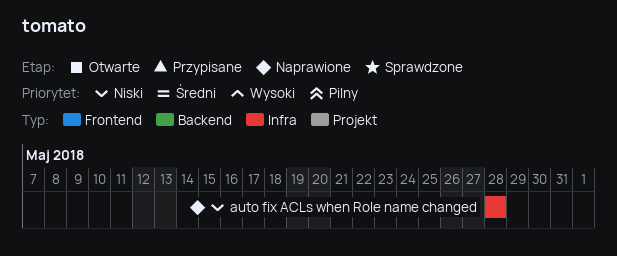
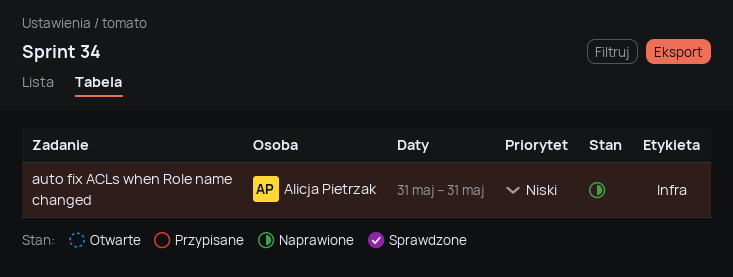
auto fix ACLs when Role name changed, start: May 28 -> May 31
auto fix ACLs when Role name changed, due: May 28 -> May 31

